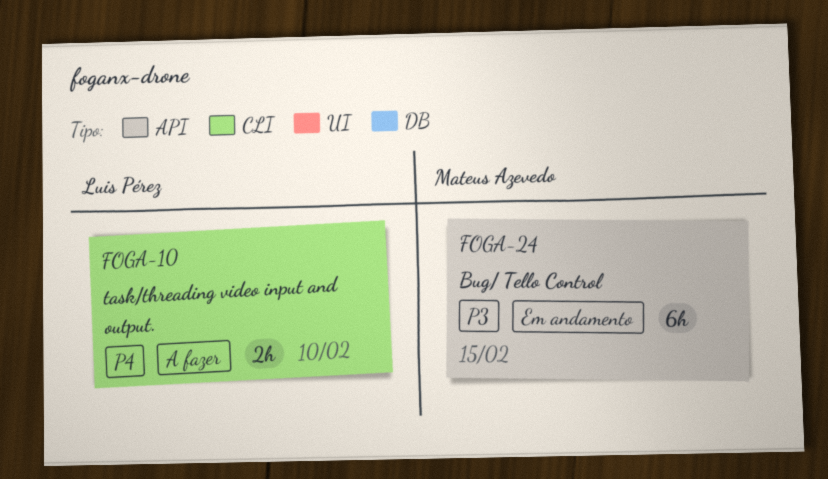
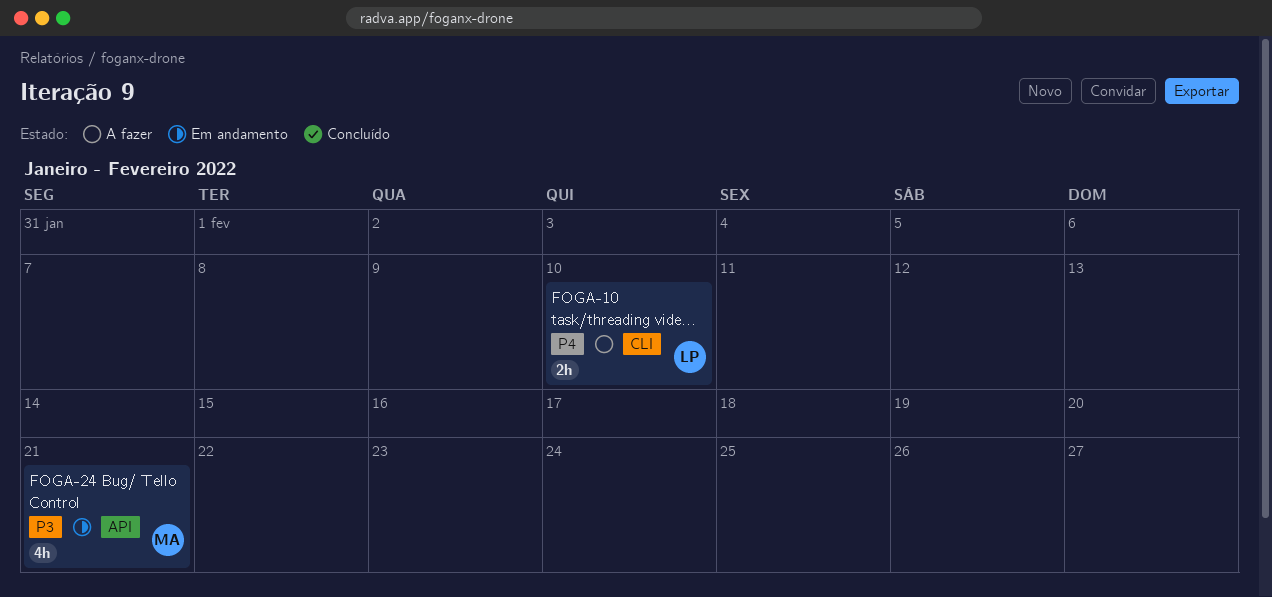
FOGA-24, estimate: 6h -> 4h
FOGA-24, due: Feb 15 -> Feb 21

